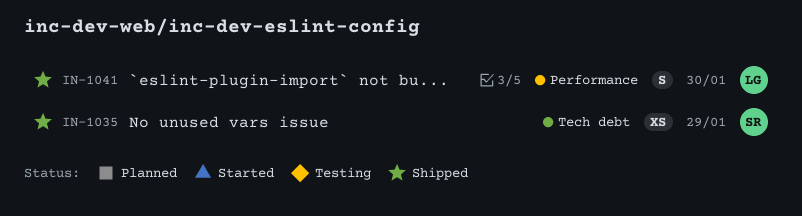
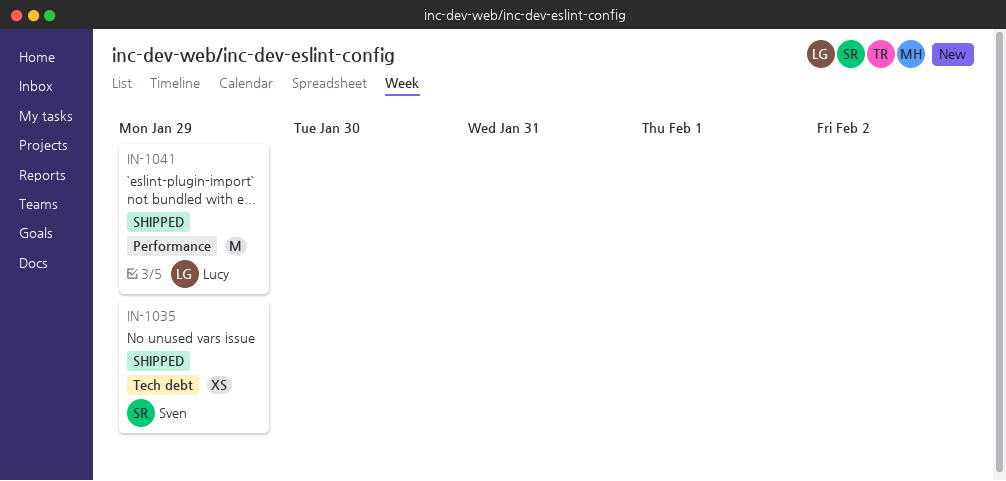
IN-1041, estimate: S -> M
IN-1041, due: Jan 30 -> Jan 29

